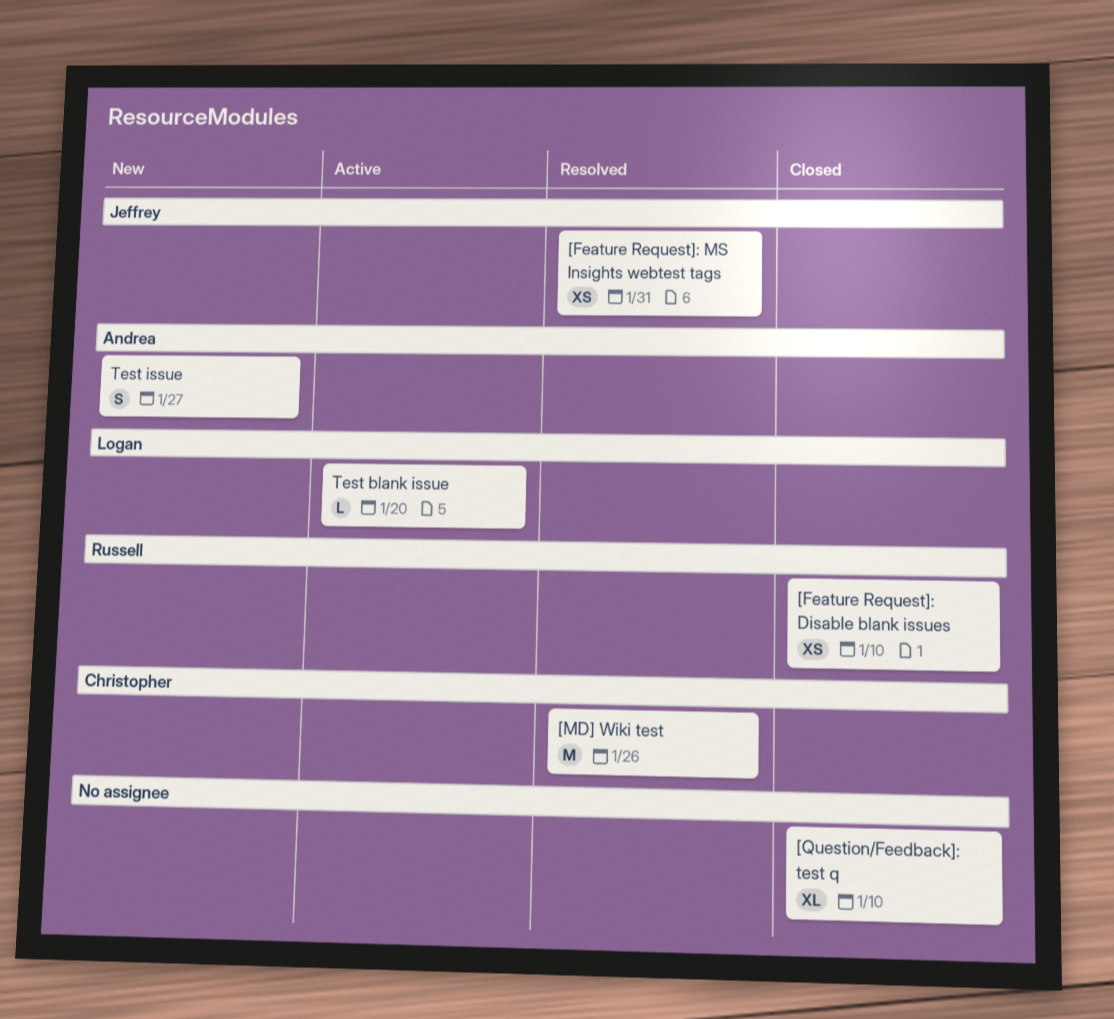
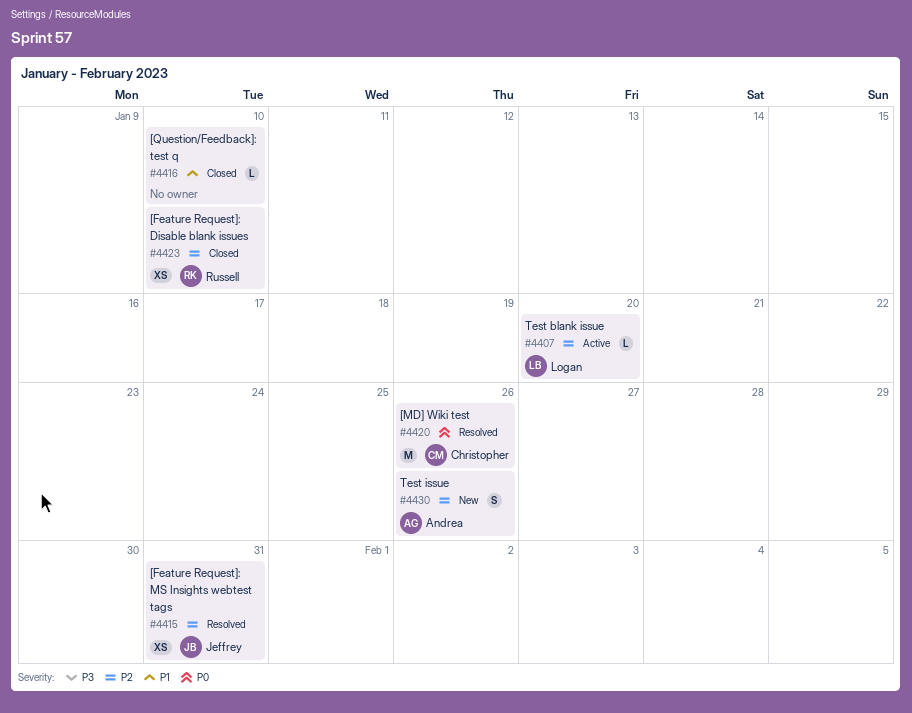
[Question/Feedback]: test q, estimate: XL -> L
Test issue, due: Jan 27 -> Jan 26

